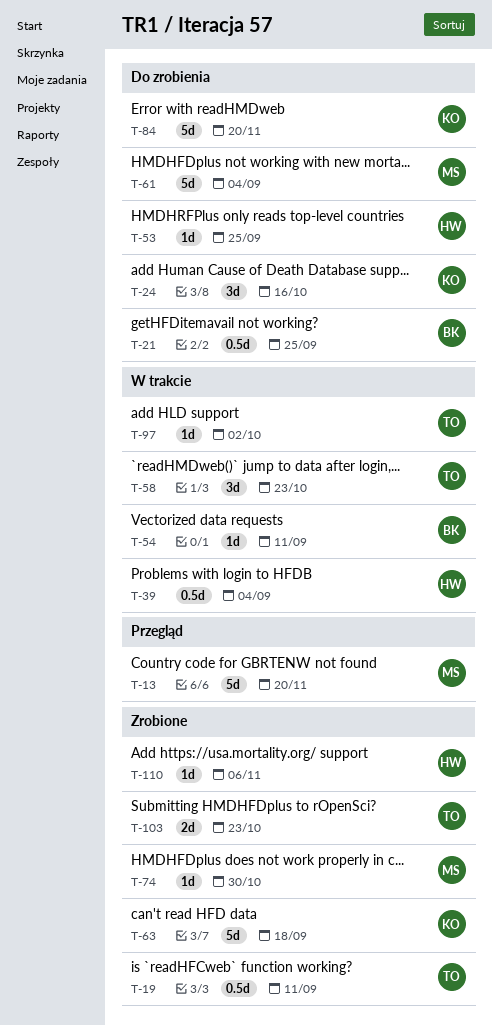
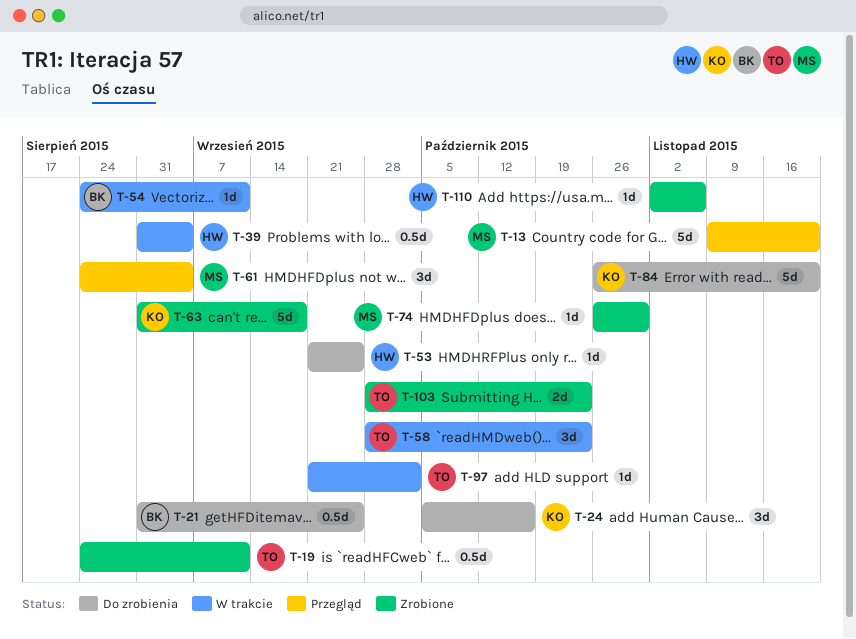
T-61, status: Do zrobienia -> Przegląd
T-61, estimate: 5d -> 3d

